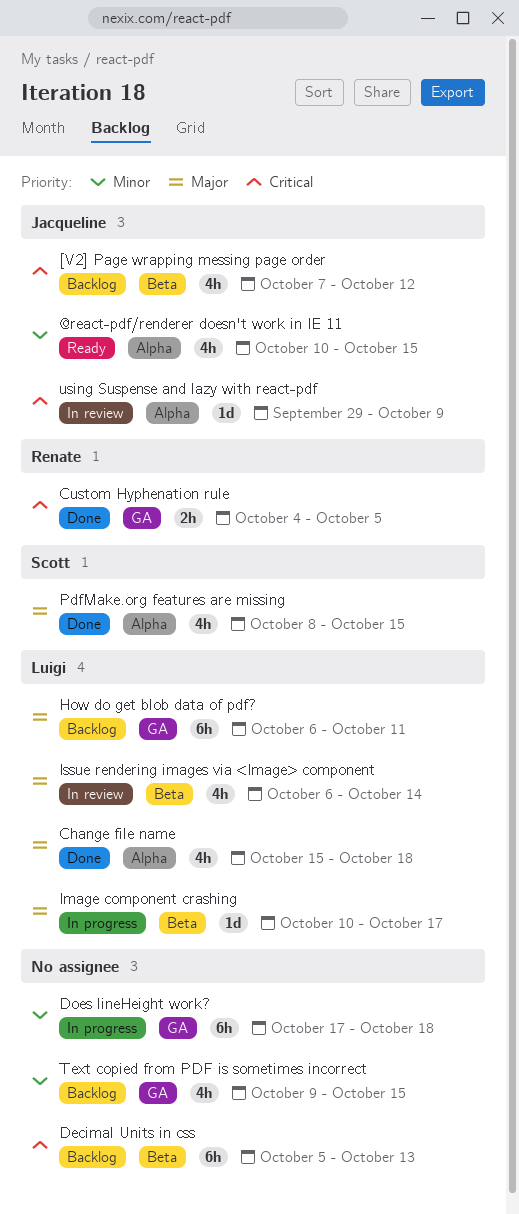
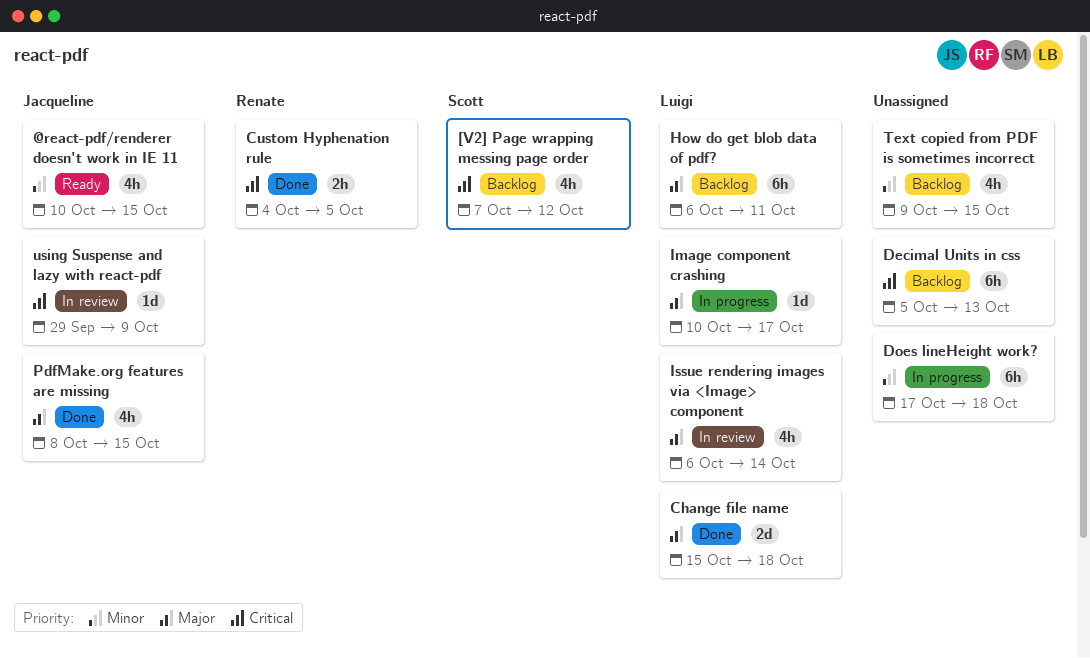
[V2] Page wrapping messing page order, owner: Jacqueline -> Scott
Change file name, estimate: 4h -> 2d
PdfMake.org features are missing, owner: Scott -> Jacqueline

